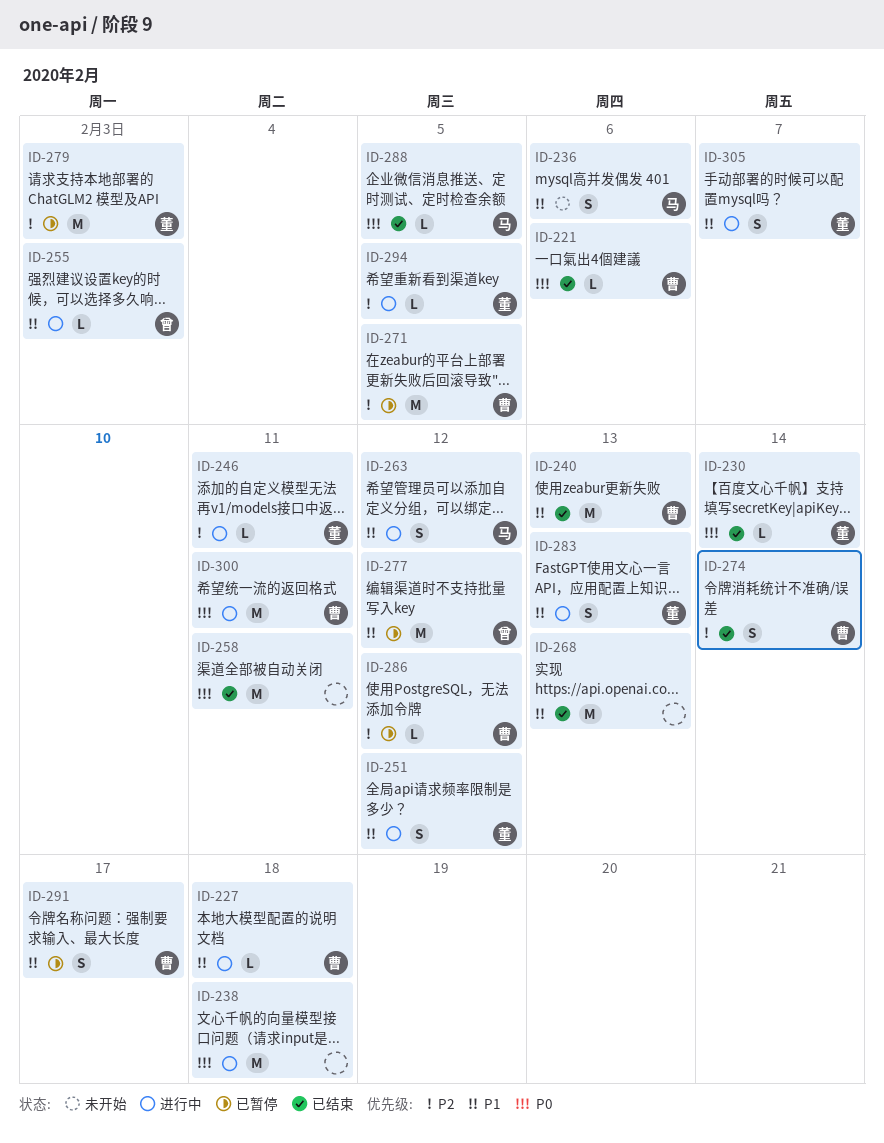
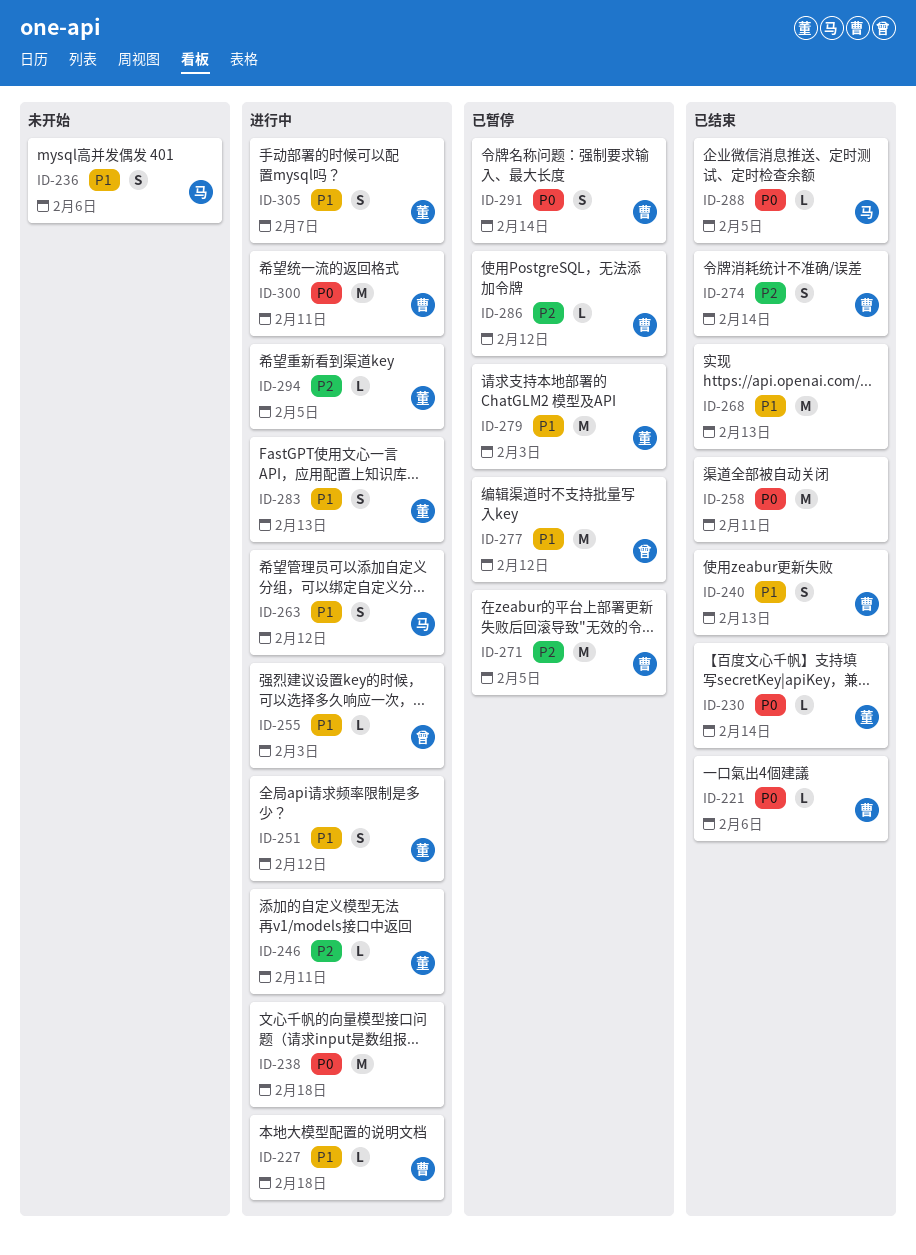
ID-240, estimate: M -> S
ID-279, priority: P2 -> P1
ID-291, priority: P1 -> P0
ID-291, due: Feb 17 -> Feb 14

